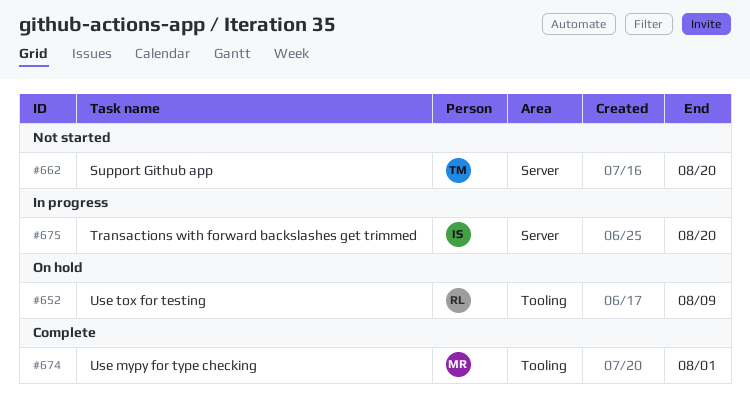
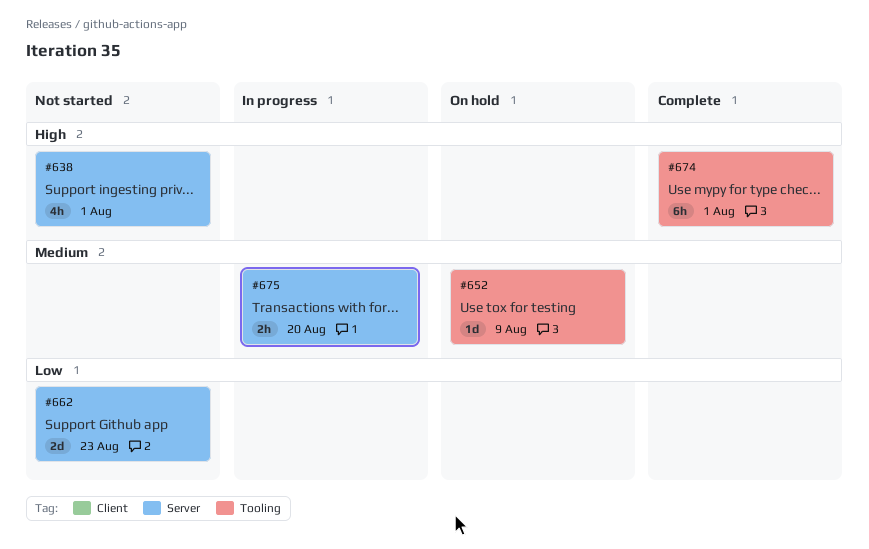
#638: none -> present
#662, due: Aug 20 -> Aug 23

